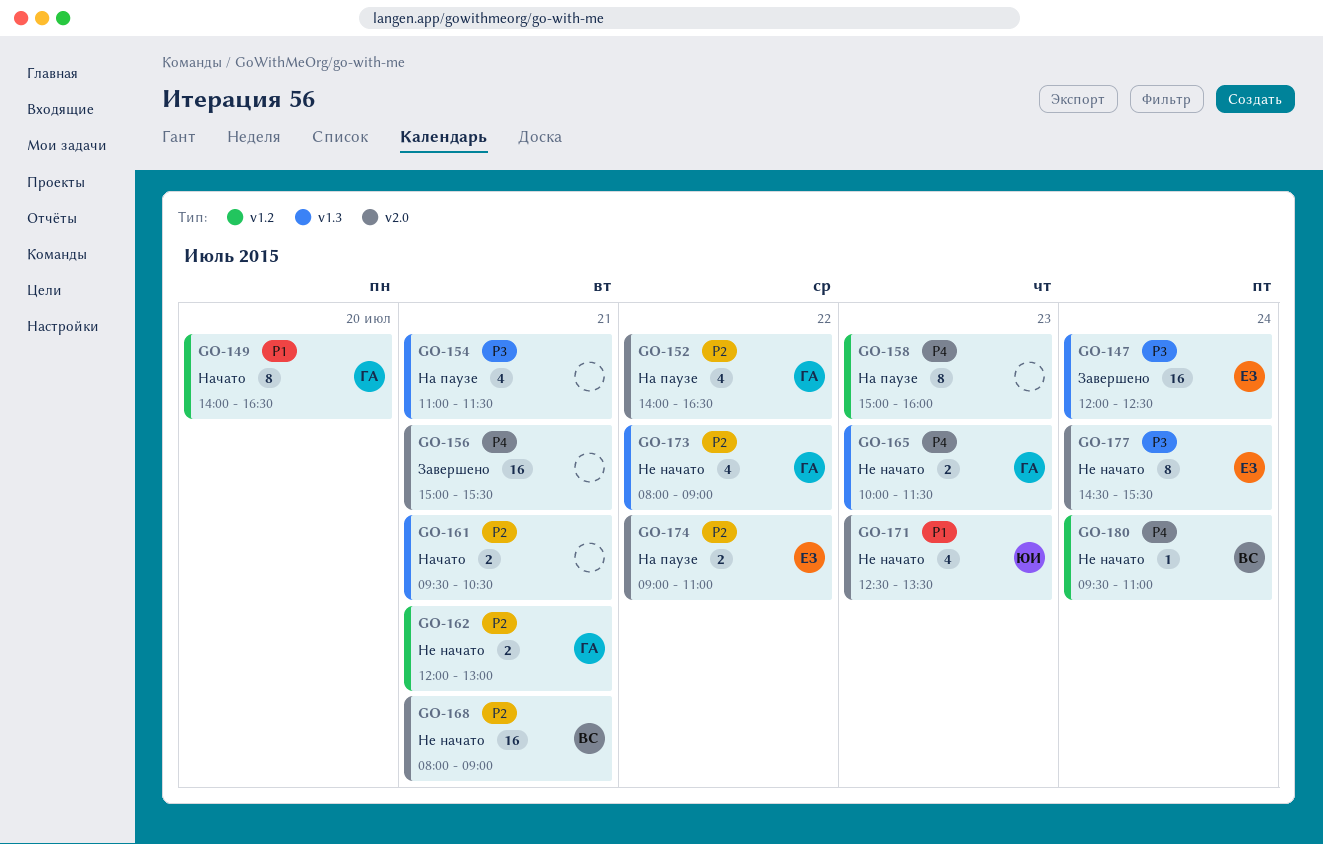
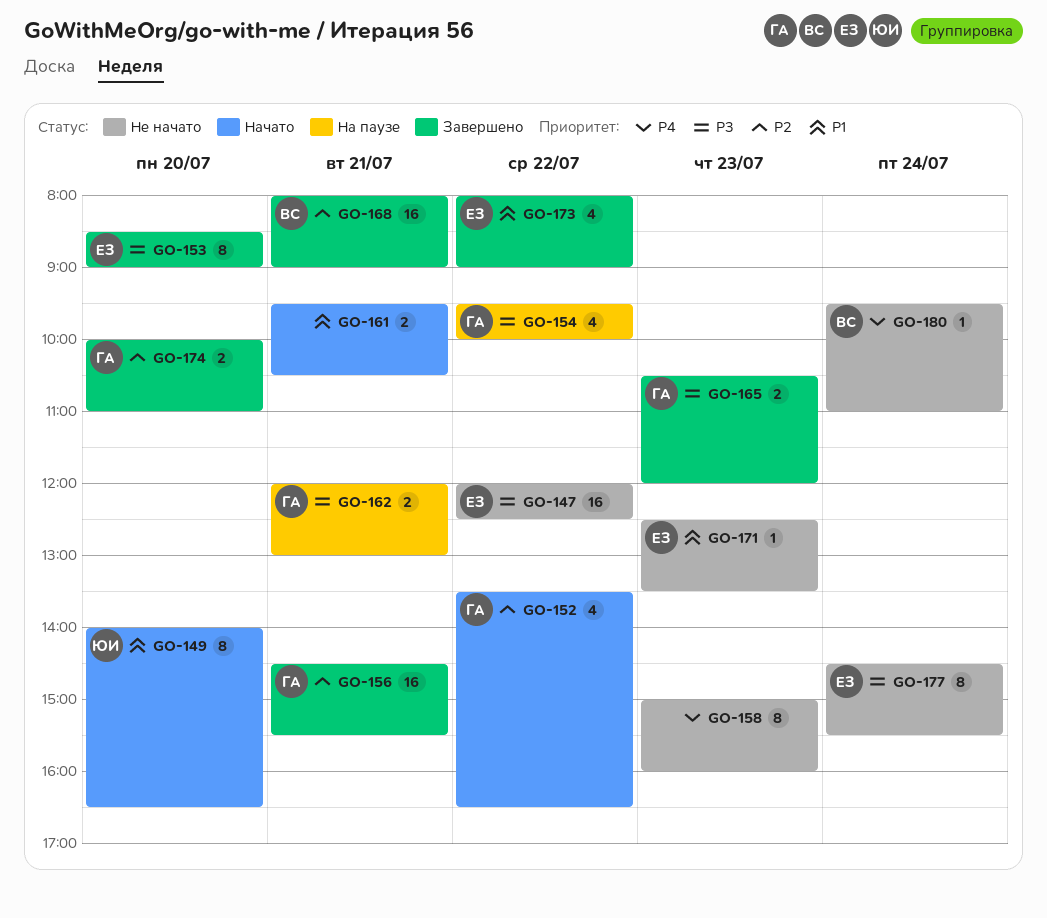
GO-147, status: Завершено -> Не начато
GO-147, day: Jul 24 -> Jul 22
GO-149, owner: ГА -> ЮИ
GO-152, status: На паузе -> Начато
GO-152, begins: 14:00 -> 13:30
GO-153: none -> present
GO-154, owner: none -> ГА
GO-154, day: Jul 21 -> Jul 22
GO-154, begins: 11:00 -> 09:30
GO-154, ends: 11:30 -> 10:00
GO-156, owner: none -> ГА
GO-156, priority: P4 -> P2
GO-156, begins: 15:00 -> 14:30
GO-158, status: На паузе -> Не начато
GO-161, priority: P2 -> P1
GO-162, status: Не начато -> На паузе
GO-162, priority: P2 -> P3
GO-165, status: Не начато -> Завершено
GO-165, priority: P4 -> P3
GO-165, begins: 10:00 -> 10:30
GO-165, ends: 11:30 -> 12:00
GO-168, status: Не начато -> Завершено
GO-171, owner: ЮИ -> ЕЗ
GO-171, estimate: 4 -> 1
GO-173, status: Не начато -> Завершено
GO-173, owner: ГА -> ЕЗ
GO-173, priority: P2 -> P1
GO-174, status: На паузе -> Завершено
GO-174, owner: ЕЗ -> ГА
GO-174, day: Jul 22 -> Jul 20
GO-174, begins: 09:00 -> 10:00

